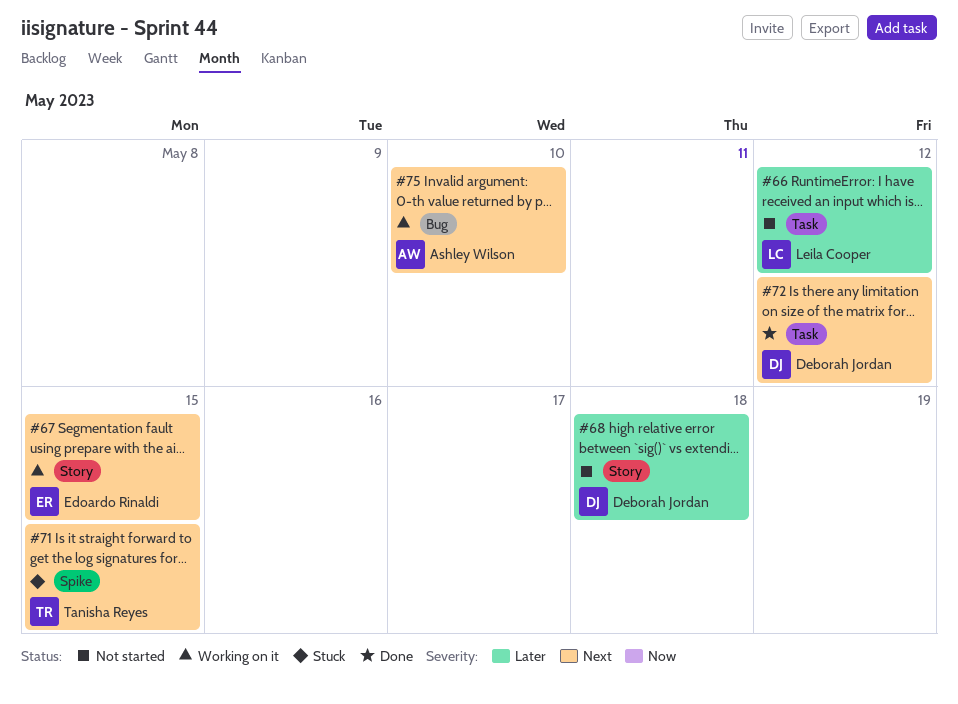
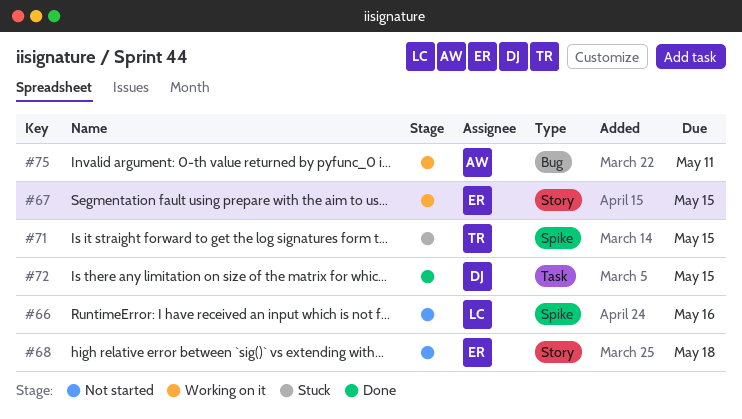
#66, label: Task -> Spike
#66, due: May 12 -> May 16
#68, owner: Deborah Jordan -> Edoardo Rinaldi
#72, due: May 12 -> May 15
#75, due: May 10 -> May 11

